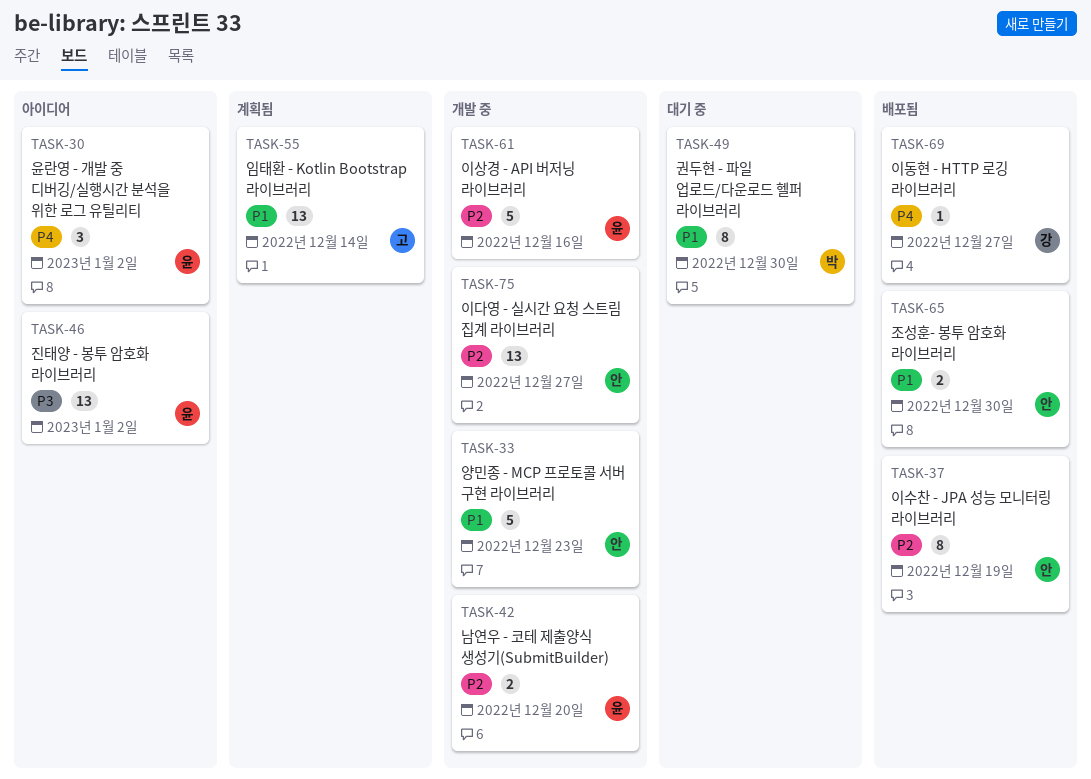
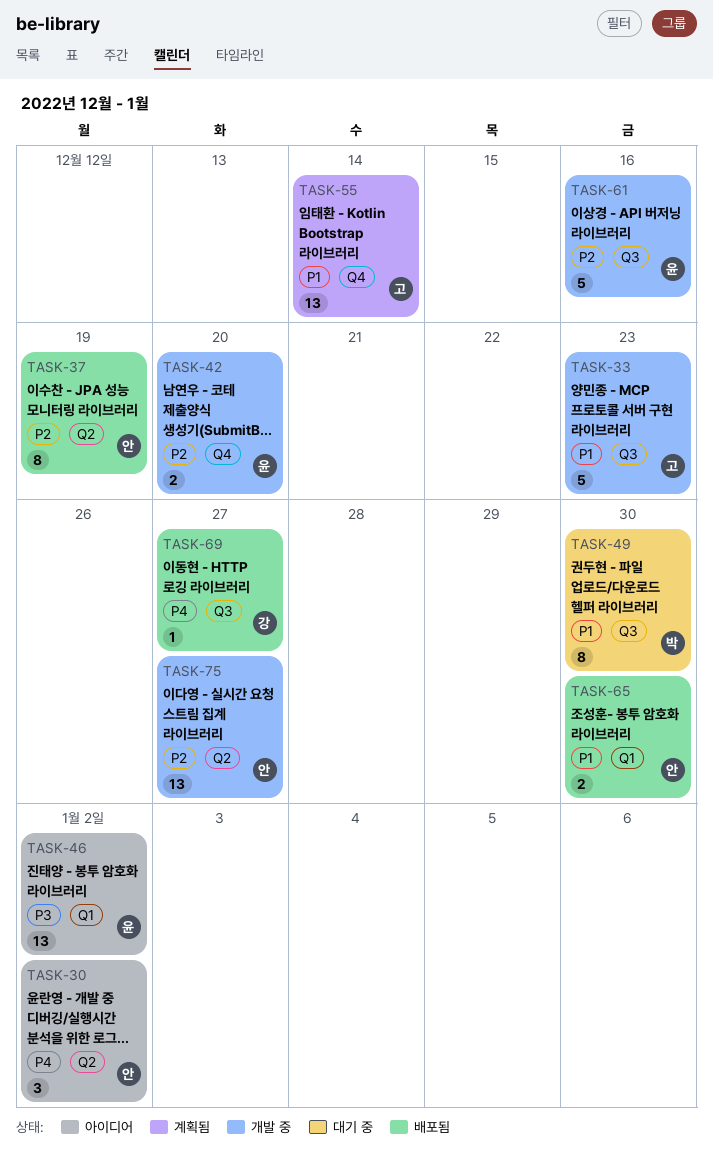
TASK-30, owner: 윤 -> 안
TASK-33, owner: 안 -> 고

